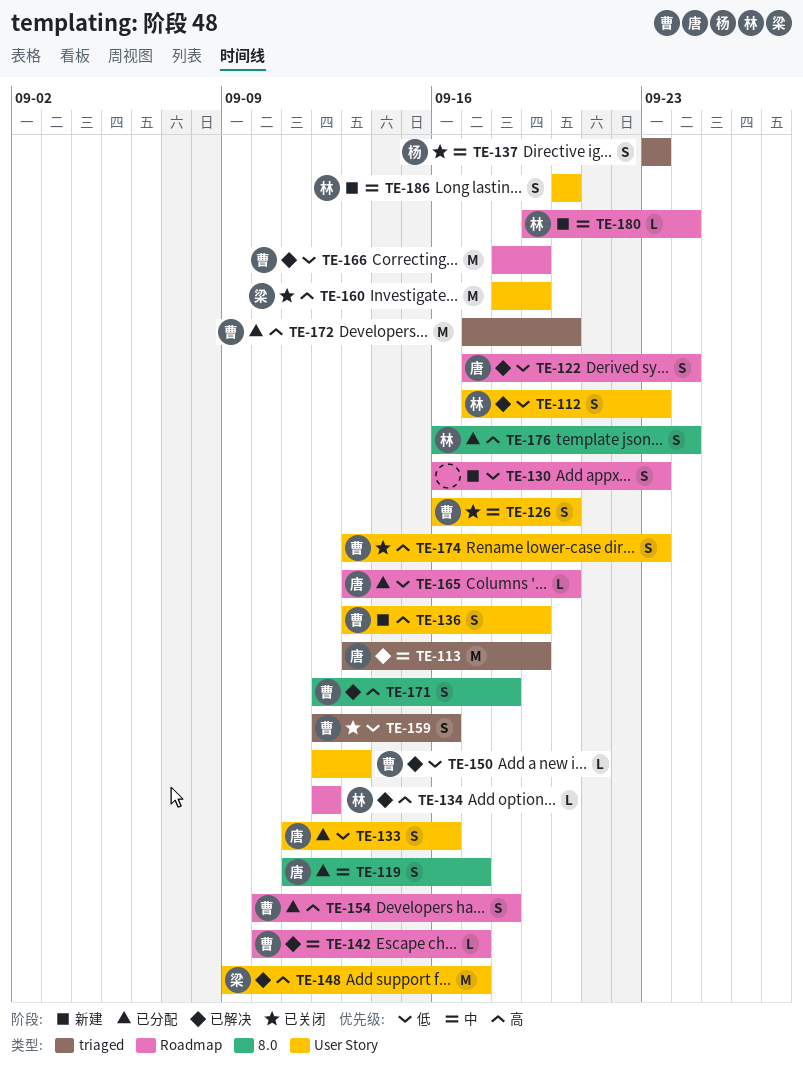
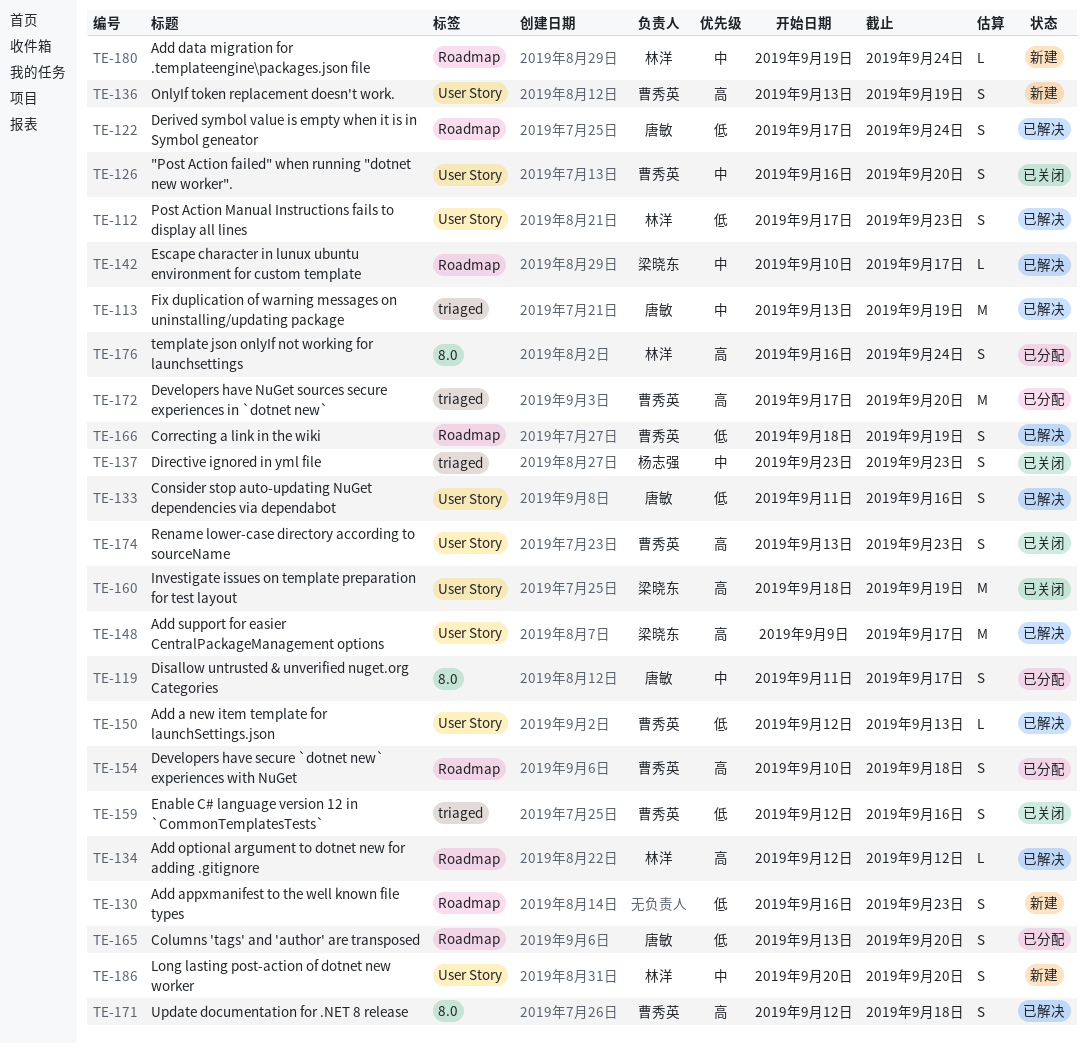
TE-133, status: 已分配 -> 已解决
TE-142, owner: 曹秀英 -> 梁晓东
TE-165, estimate: L -> S
TE-166, estimate: M -> S

